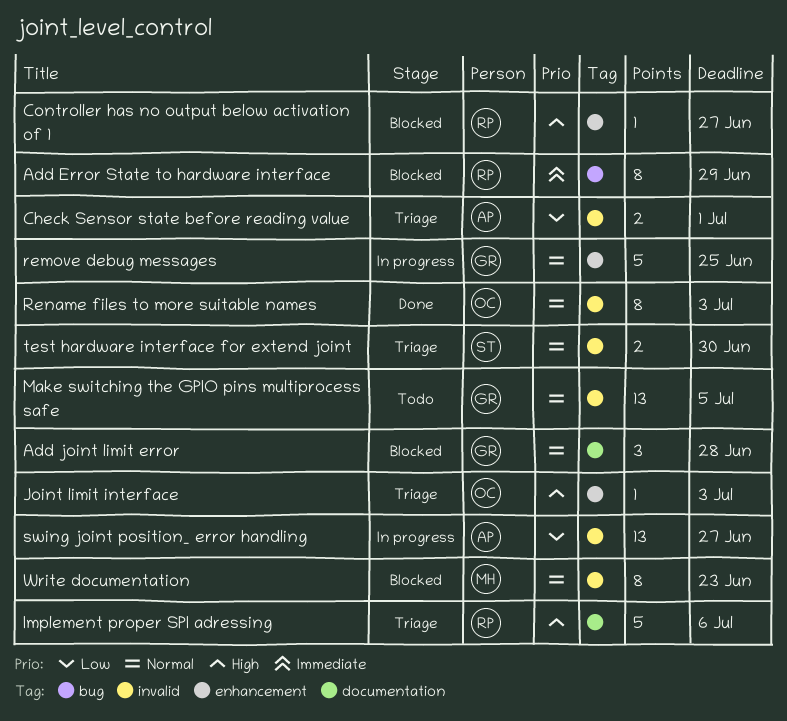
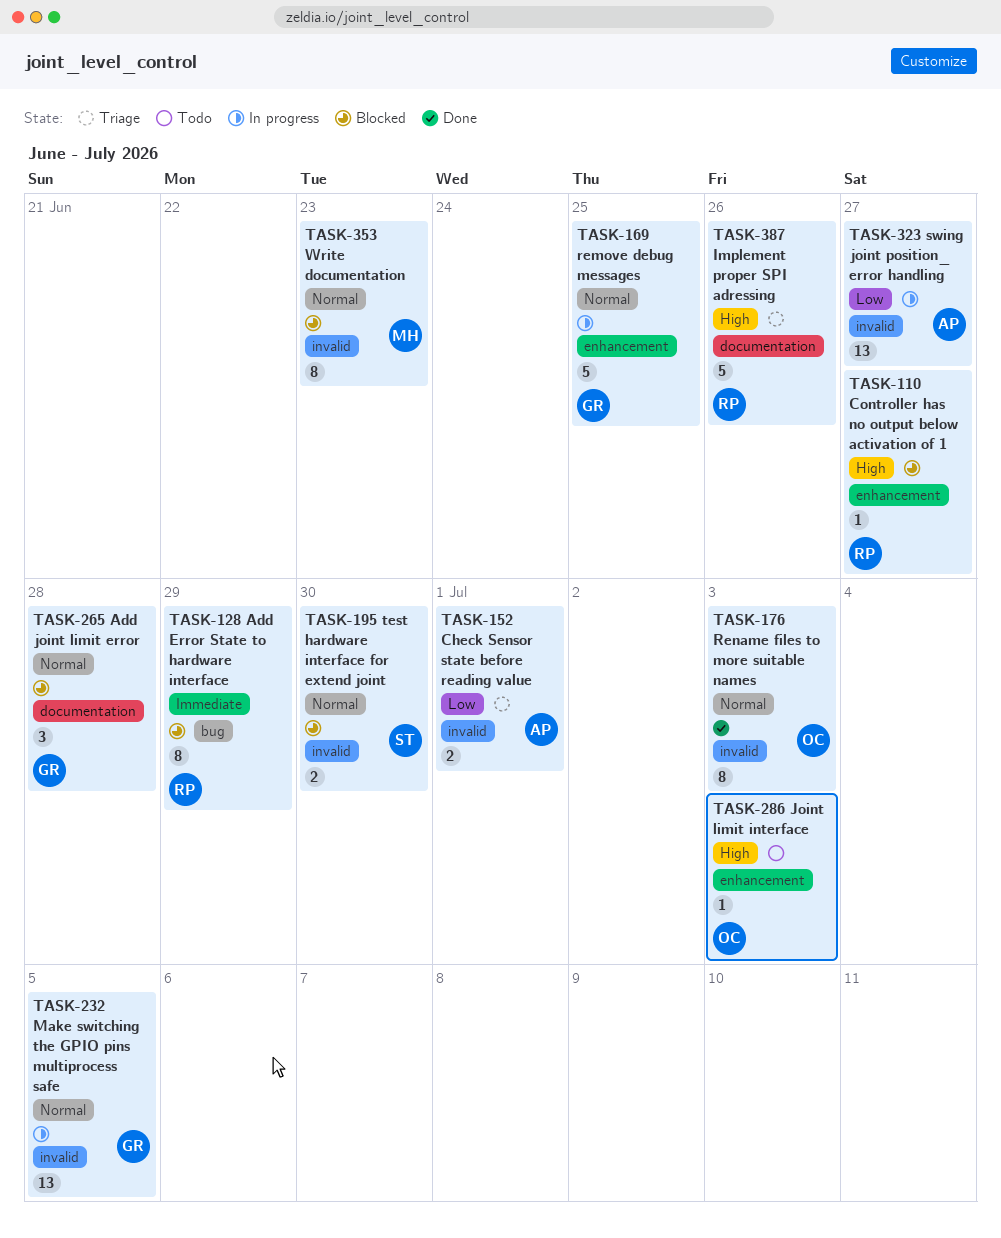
Implement proper SPI adressing, due: Jul 6 -> Jun 26
Joint limit interface, status: Triage -> Todo
Make switching the GPIO pins multiprocess safe, status: Todo -> In progress
test hardware interface for extend joint, status: Triage -> Blocked

